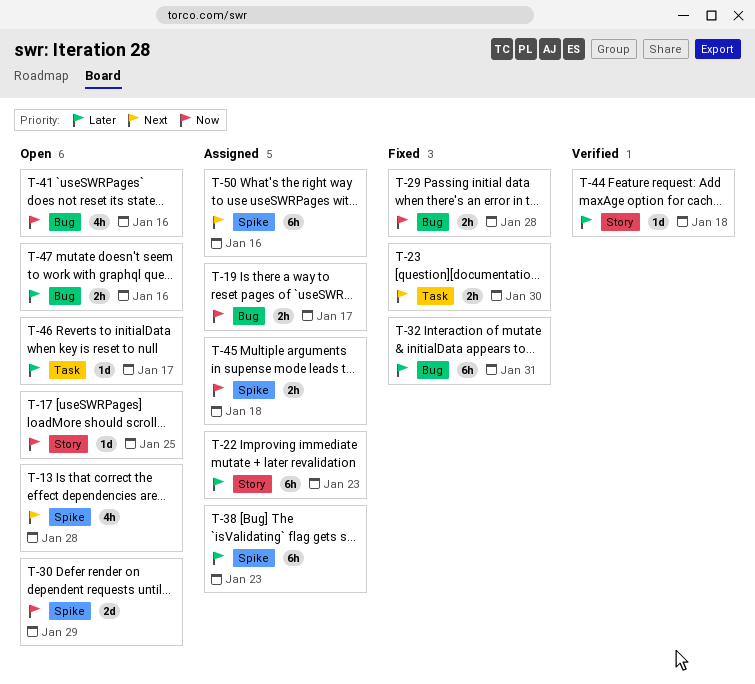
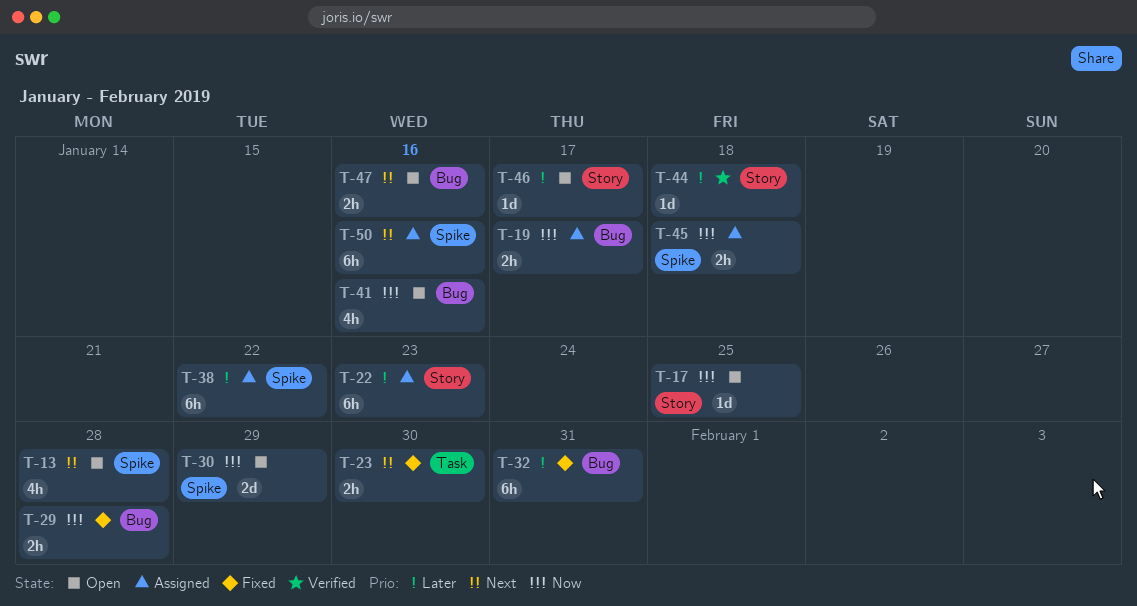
T-38, due: Jan 23 -> Jan 22
T-46, label: Task -> Story
T-47, priority: Later -> Next

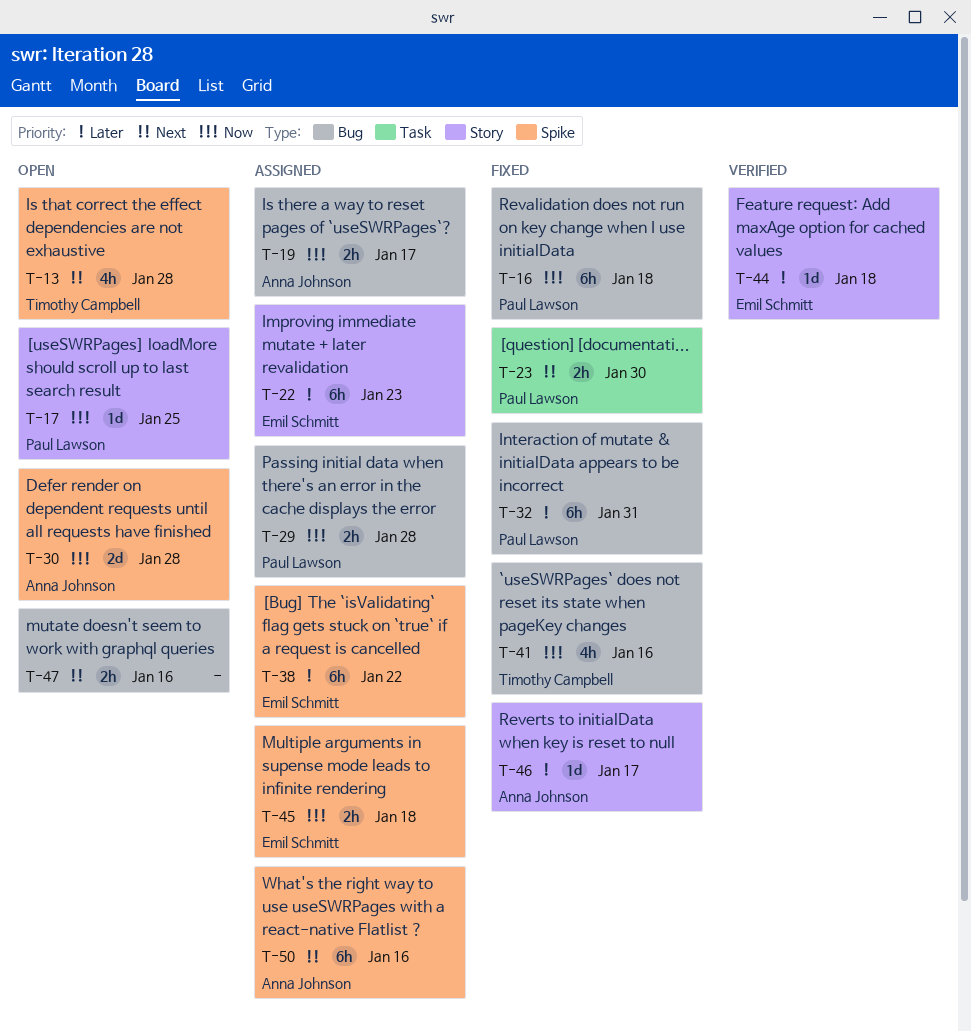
T-16: none -> present
T-29, status: Fixed -> Assigned
T-30, due: Jan 29 -> Jan 28
T-41, status: Open -> Fixed
T-46, status: Open -> Fixed

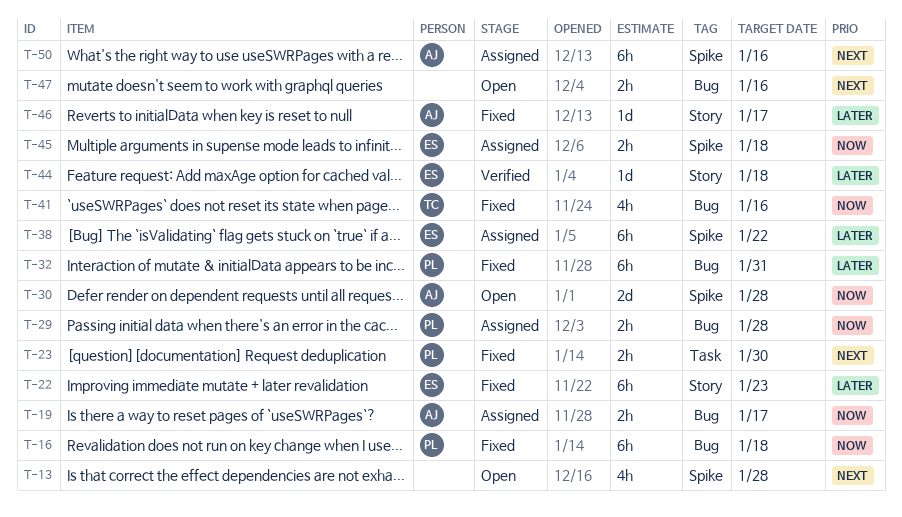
T-13, owner: Timothy Campbell -> none
T-17: present -> none
T-22, status: Assigned -> Fixed

